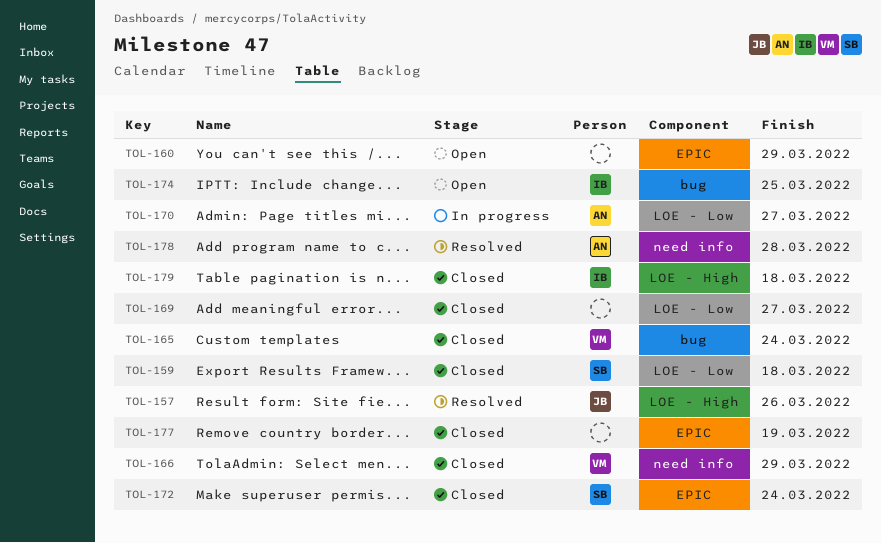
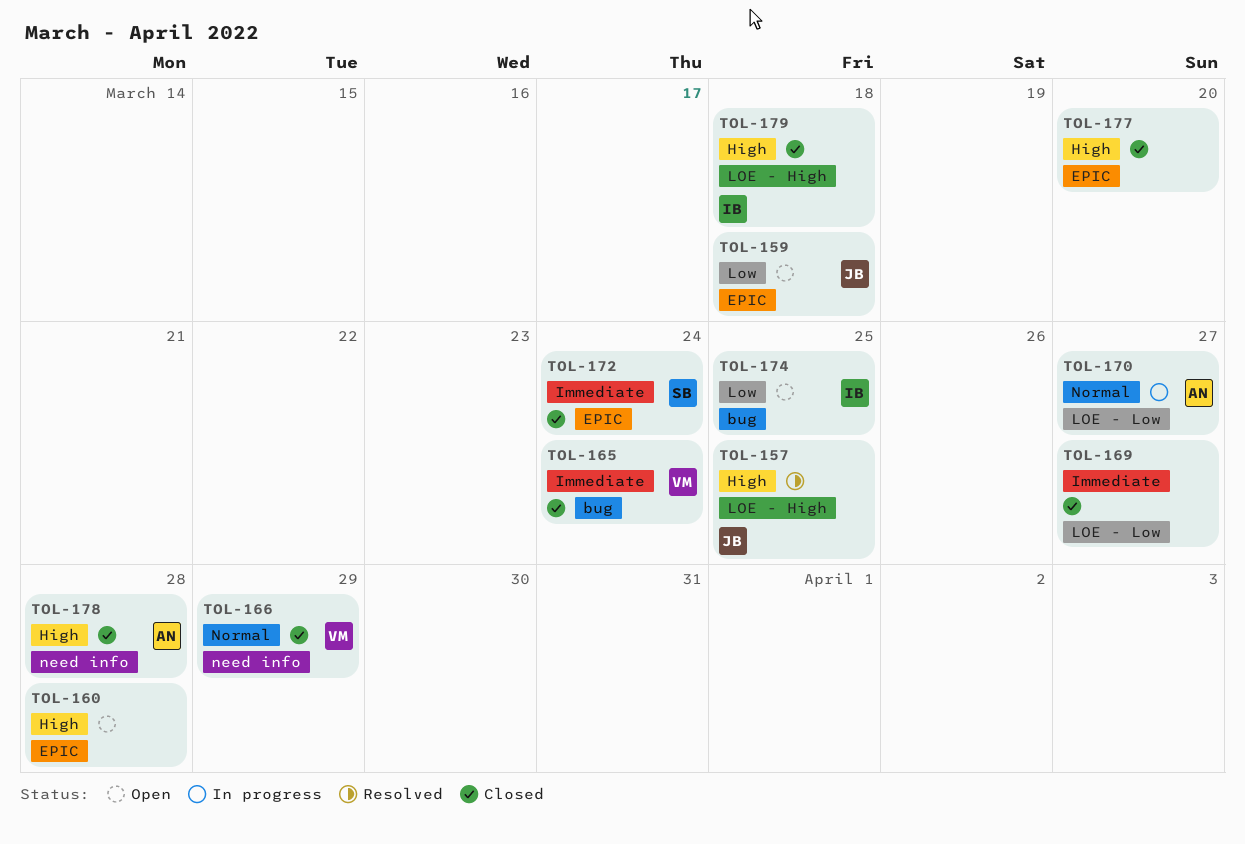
TOL-157, due: Mar 26 -> Mar 25
TOL-159, status: Closed -> Open
TOL-159, owner: SB -> JB
TOL-159, label: LOE - Low -> EPIC
TOL-160, due: Mar 29 -> Mar 28
TOL-177, due: Mar 19 -> Mar 20
TOL-178, status: Resolved -> Closed

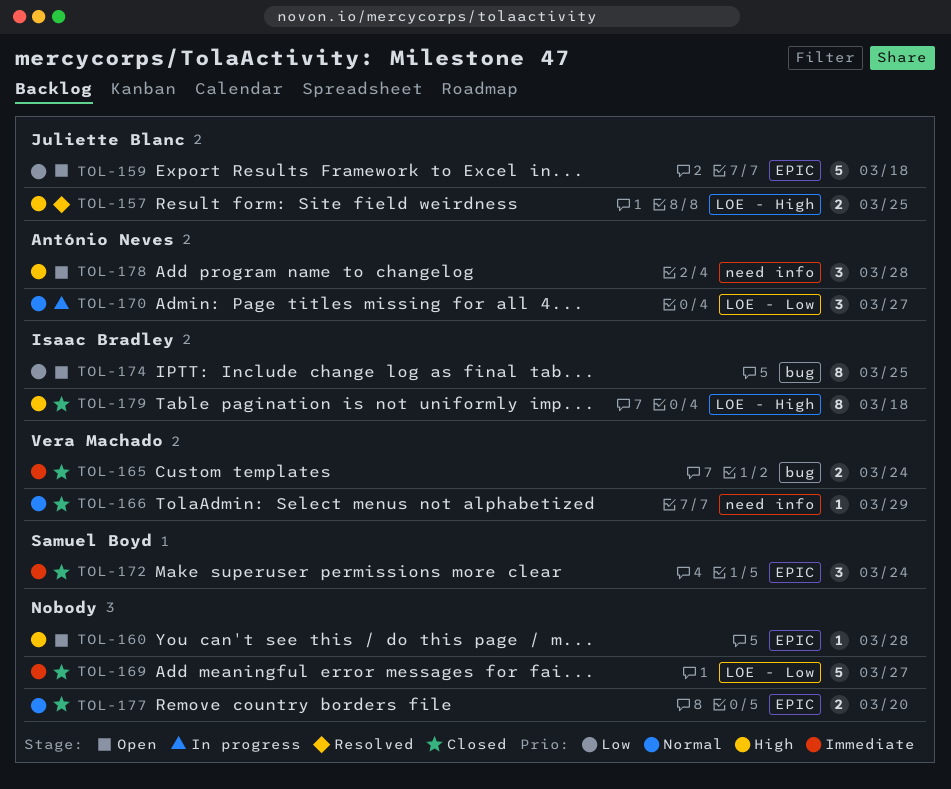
TOL-177, priority: High -> Normal
TOL-178, status: Closed -> Open

